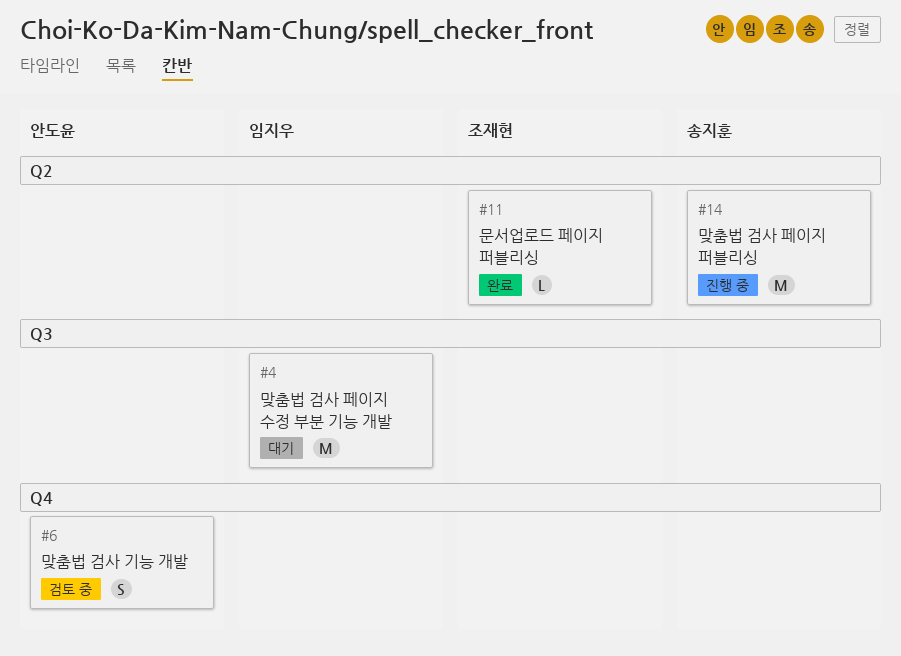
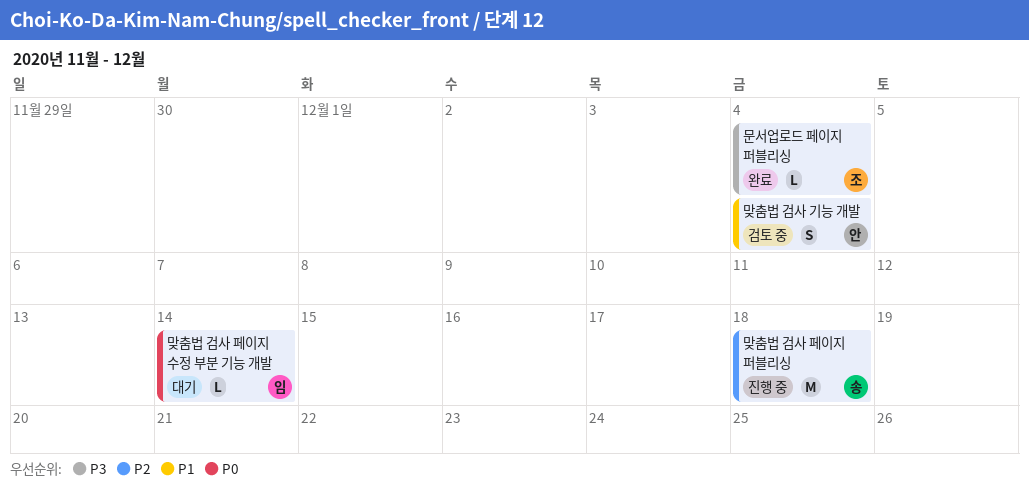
맞춤법 검사 페이지 수정 부분 기능 개발, estimate: M -> L

